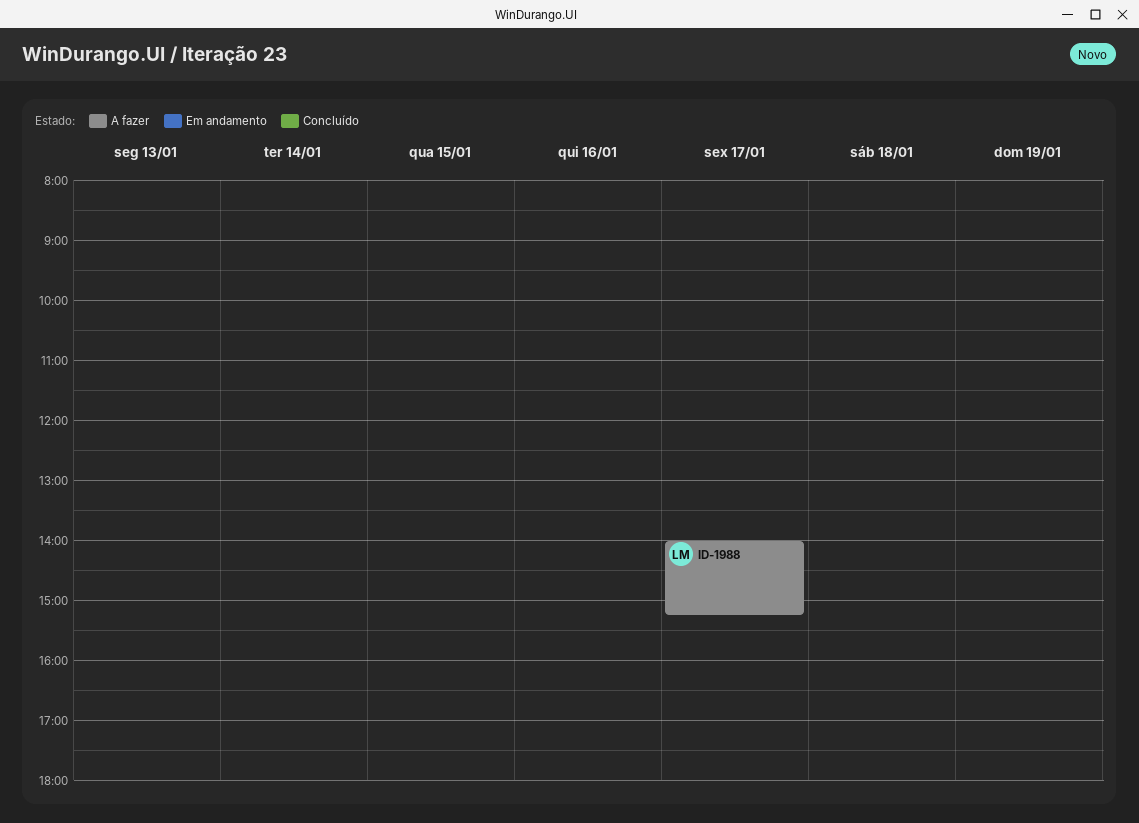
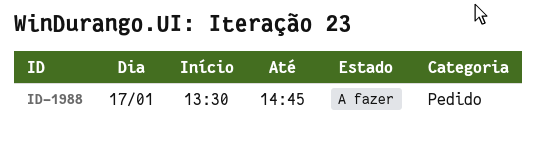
ID-1988, begins: 14:00 -> 13:30
ID-1988, ends: 15:15 -> 14:45

